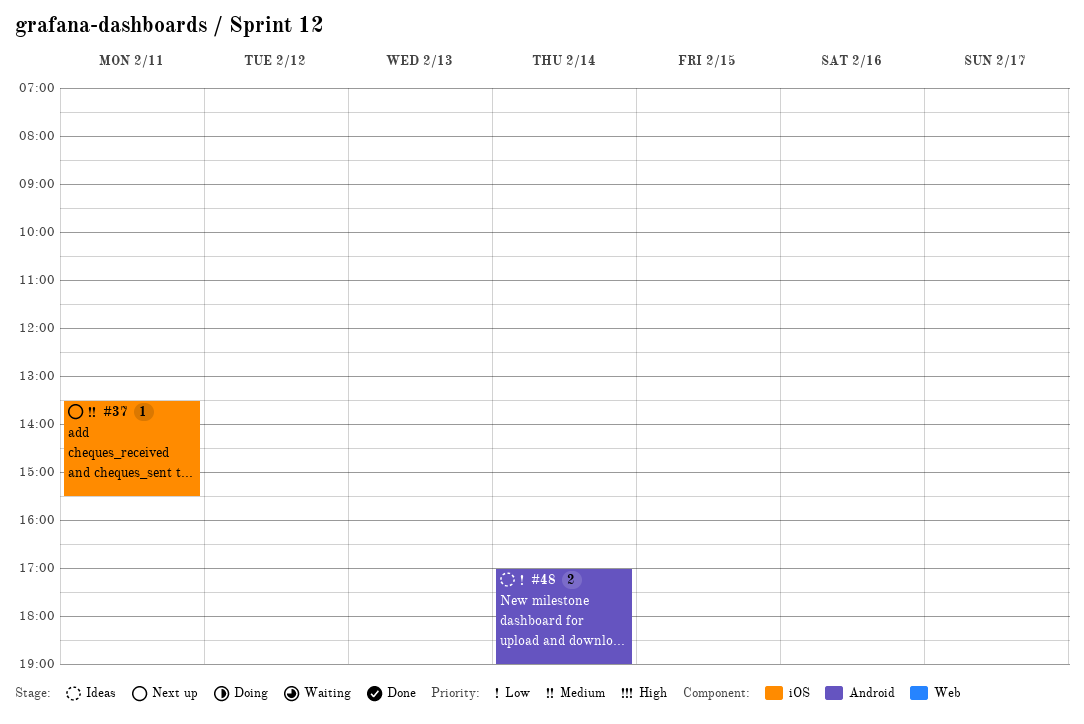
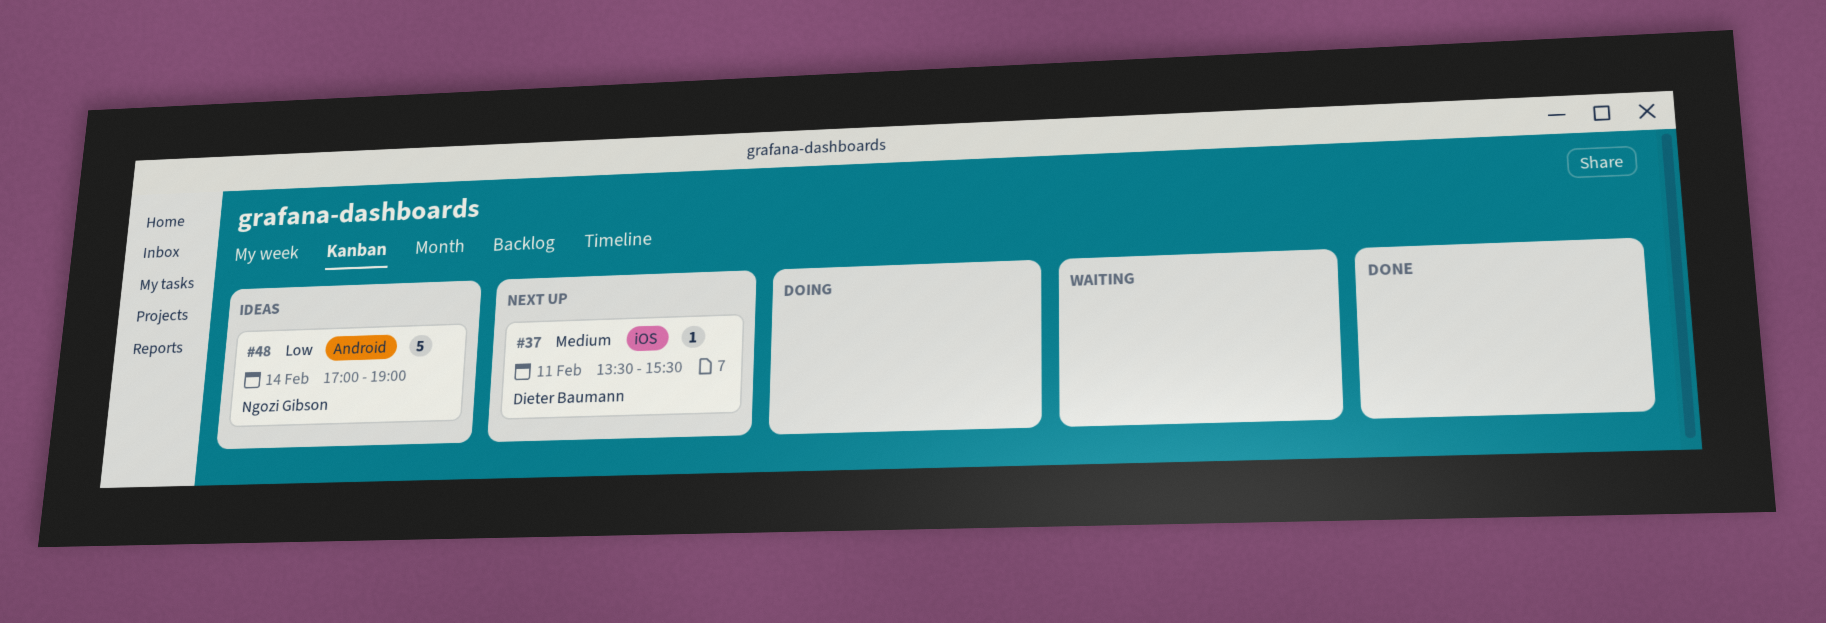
#48, estimate: 2 -> 5

